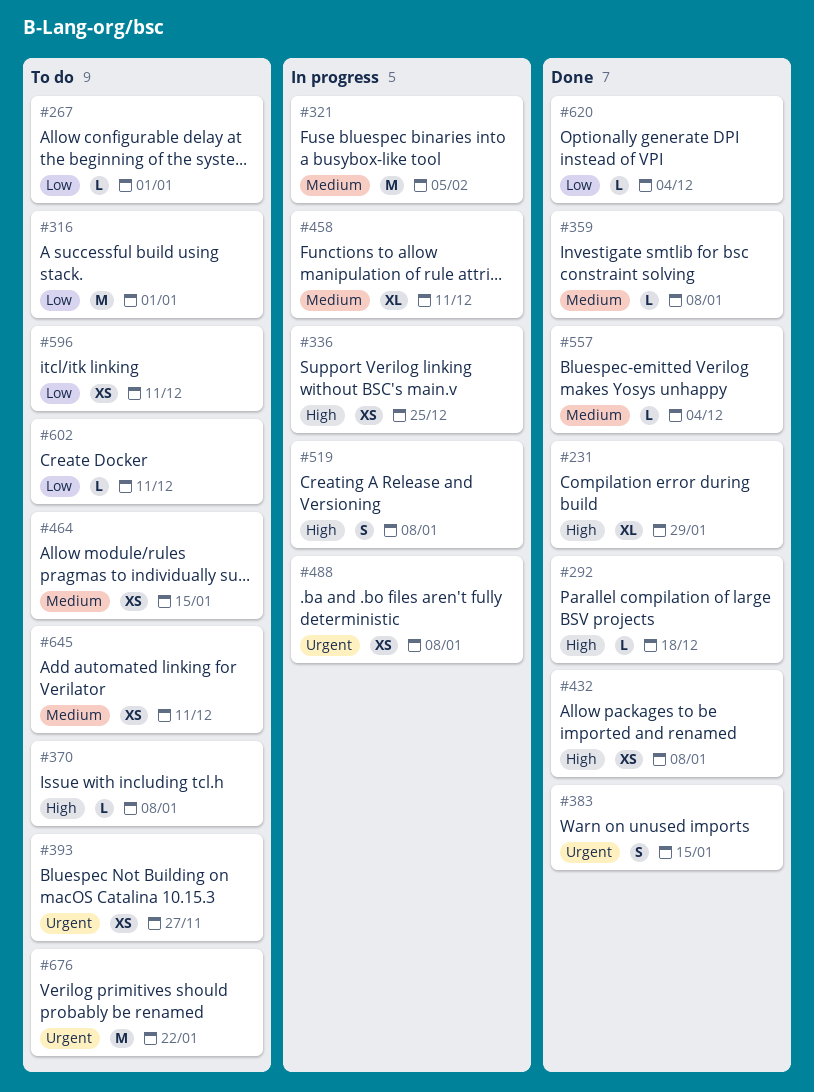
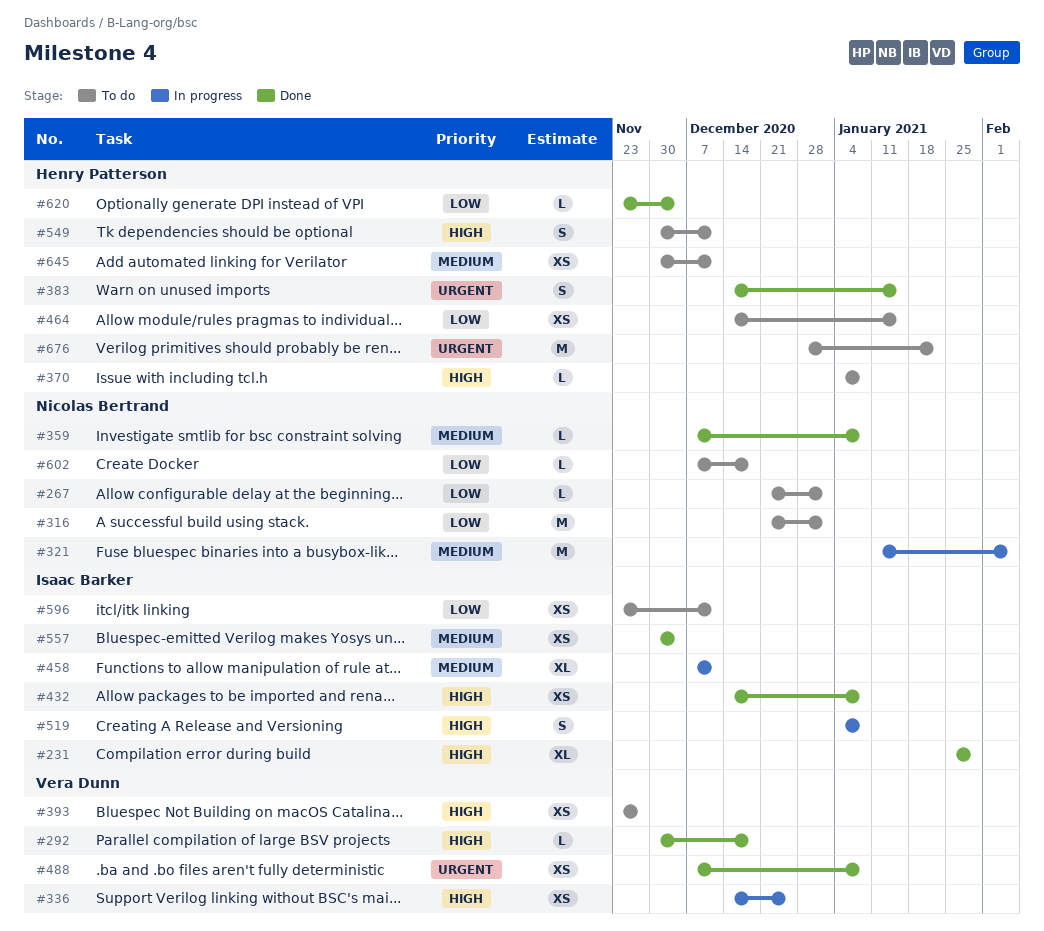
#393, priority: Urgent -> High
#464, priority: Medium -> Low
#488, status: In progress -> Done
#549: none -> present
#557, estimate: L -> XS
#602, due: Dec 11 -> Dec 18

